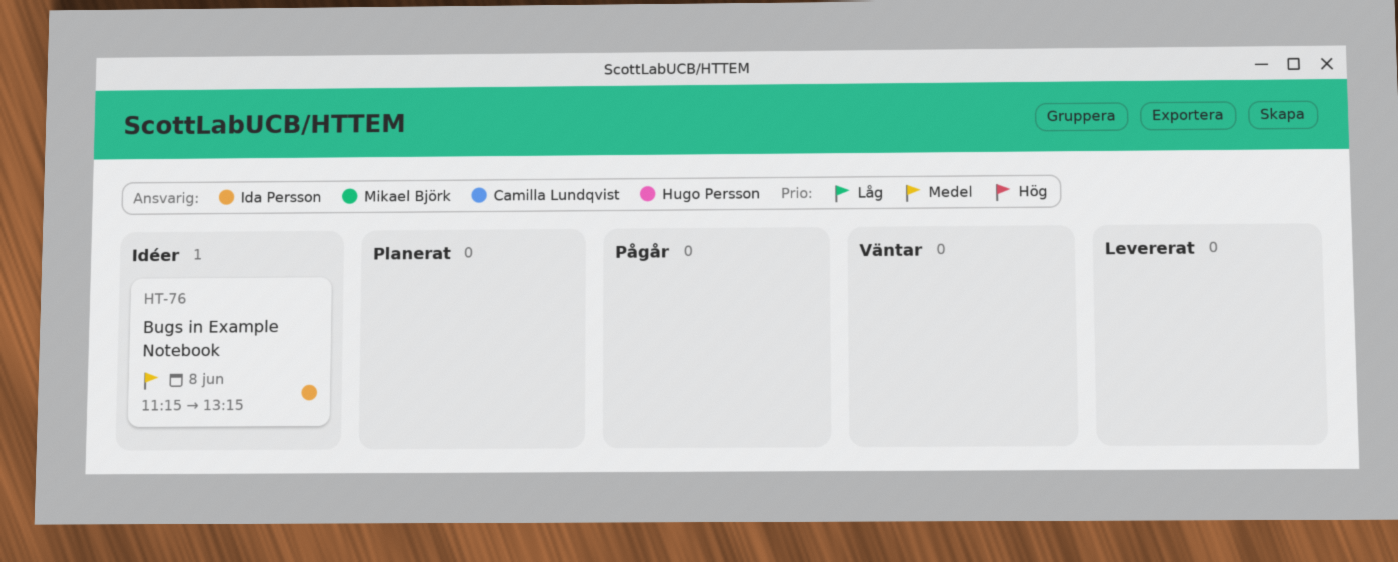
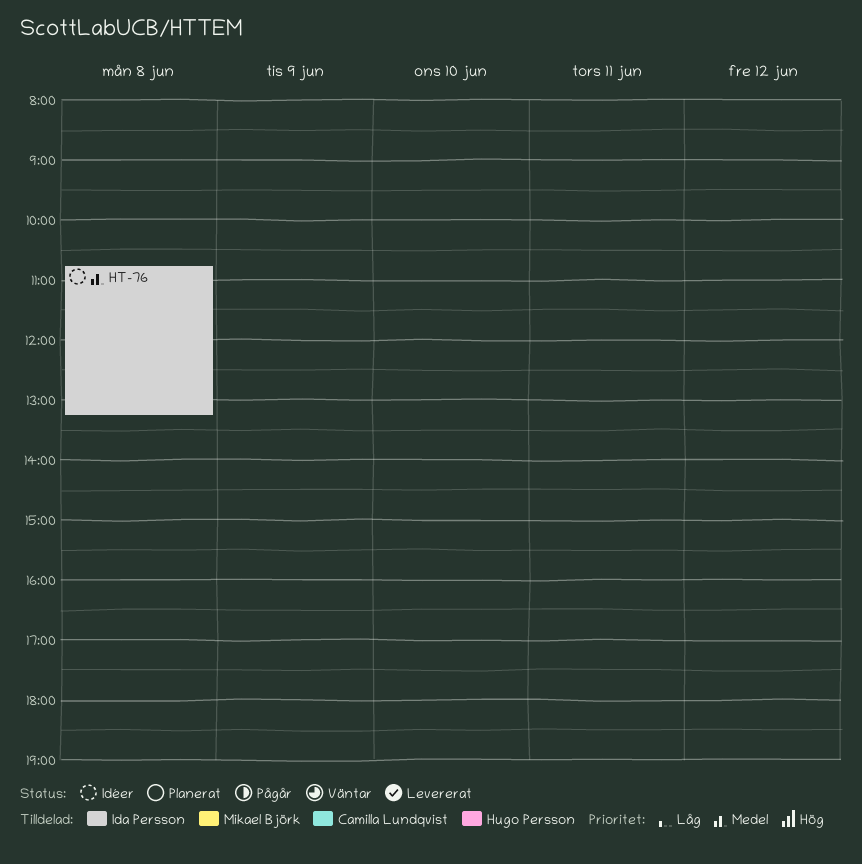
HT-76, begins: 11:15 -> 10:45

